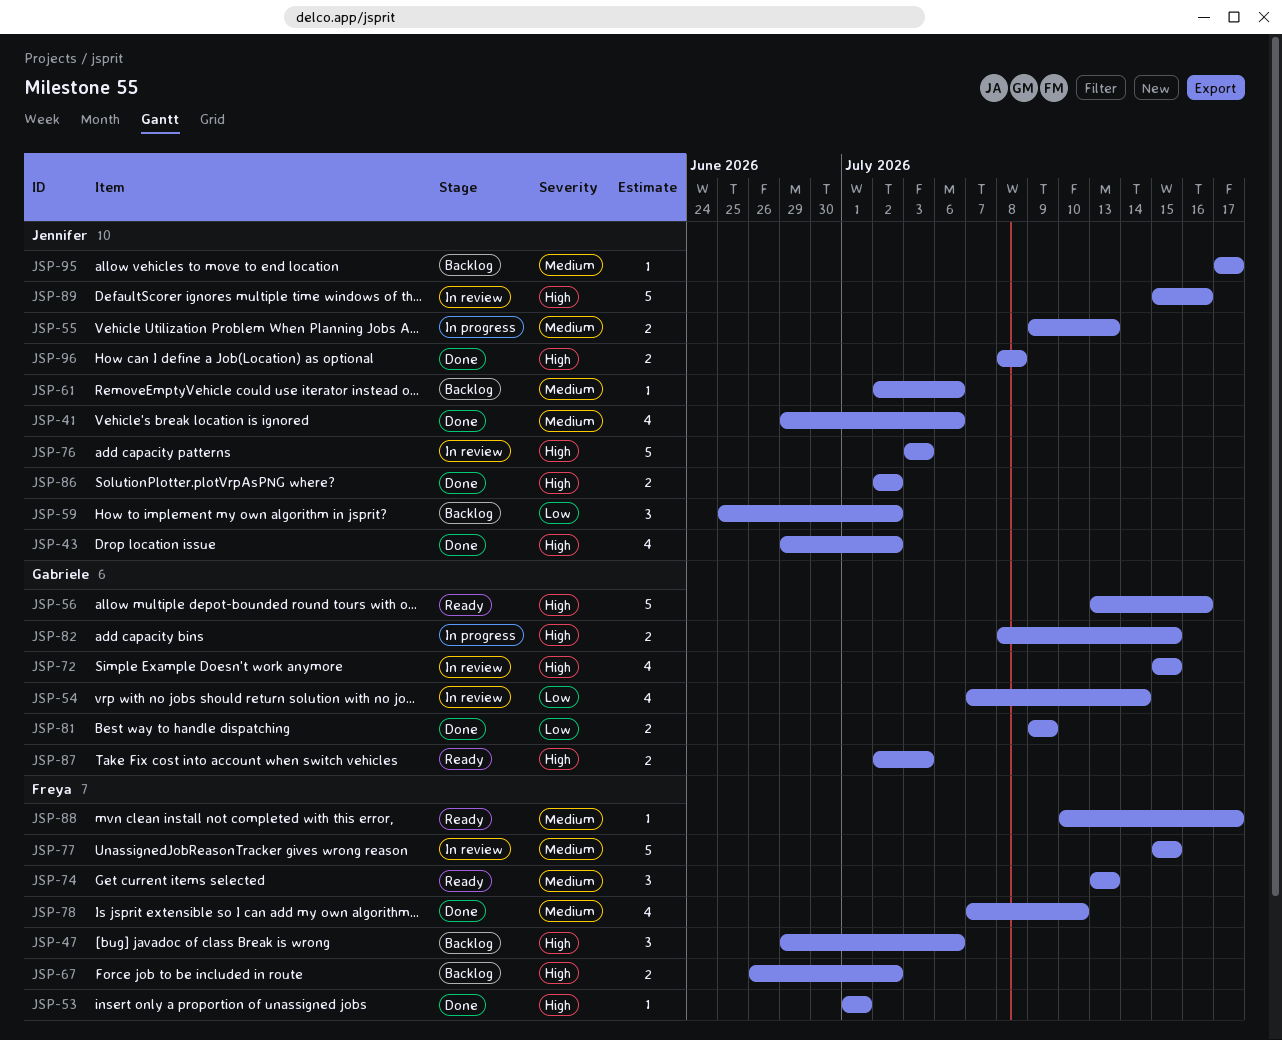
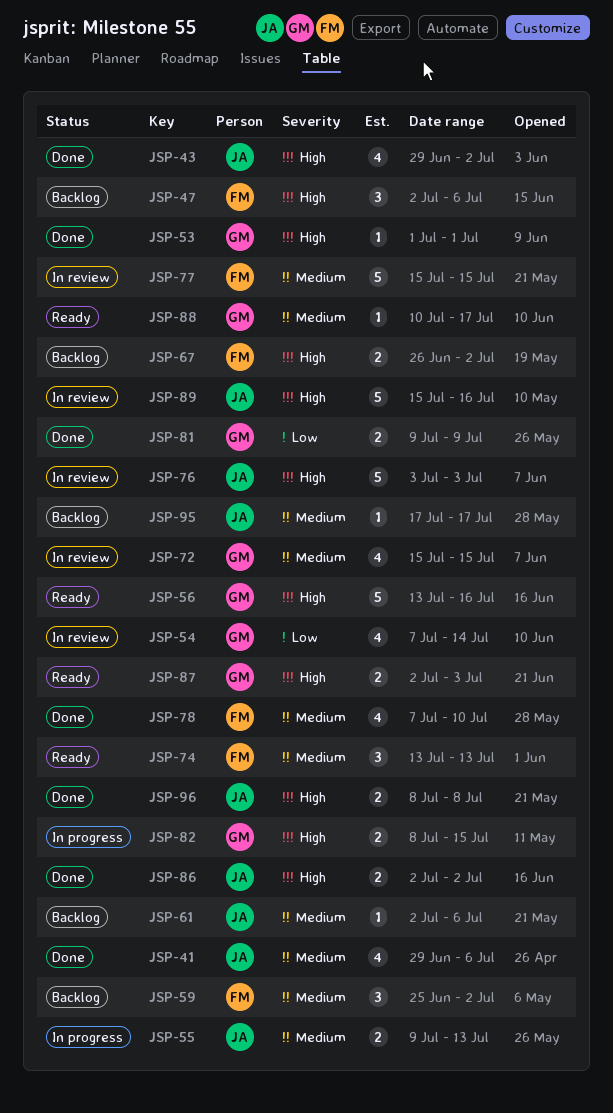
JSP-47, start: Jun 29 -> Jul 2
JSP-53, owner: Freya -> Gabriele
JSP-59, owner: Jennifer -> Freya
JSP-59, priority: Low -> Medium
JSP-72, priority: High -> Medium
JSP-88, owner: Freya -> Gabriele

